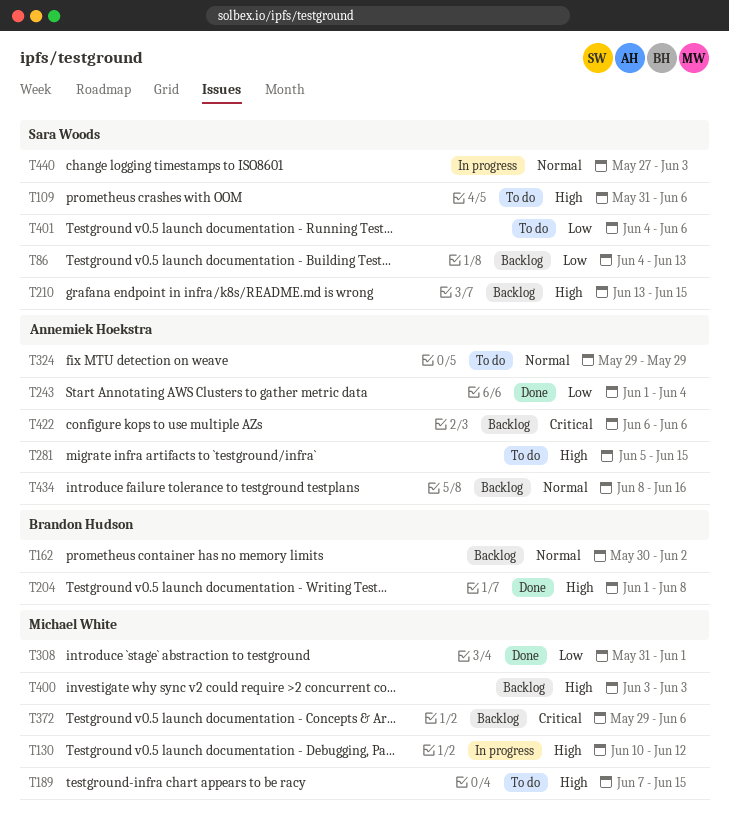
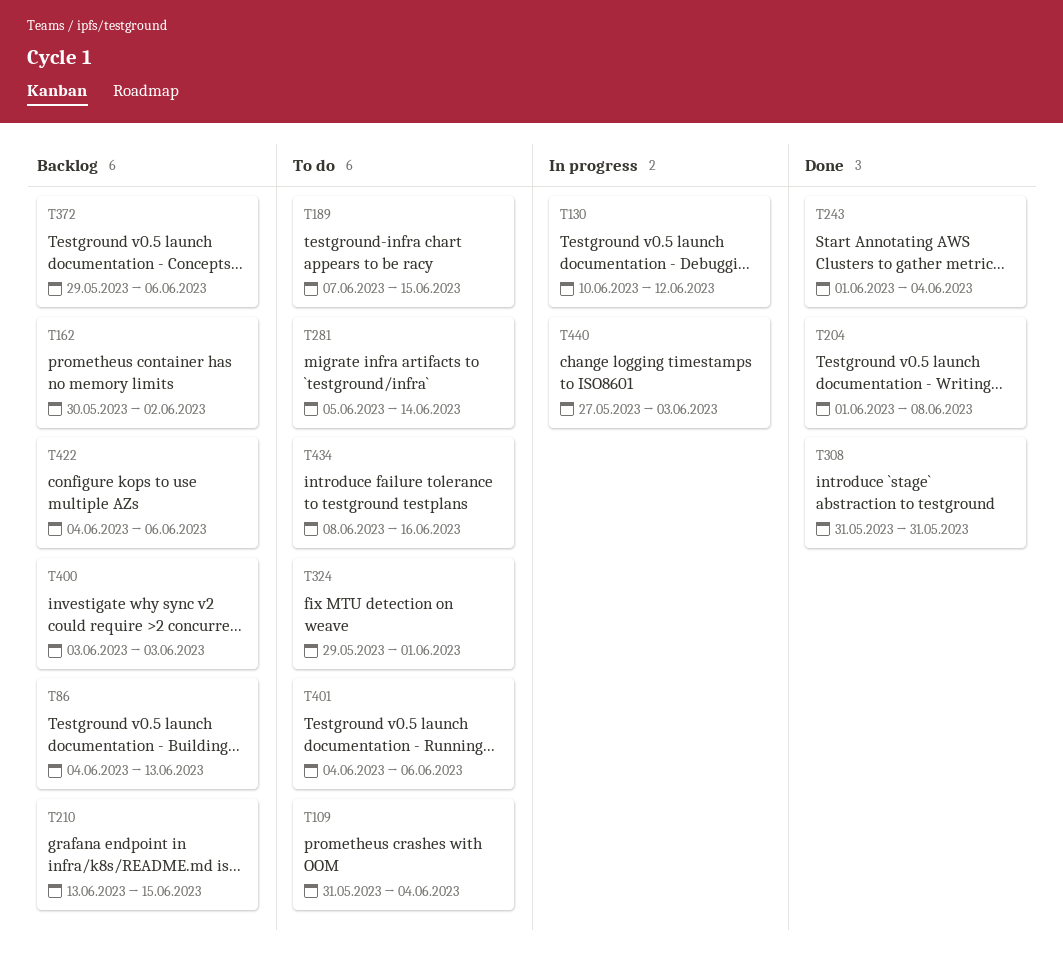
T109, due: Jun 6 -> Jun 4
T281, due: Jun 15 -> Jun 14
T308, due: Jun 1 -> May 31
T324, due: May 29 -> Jun 1
T422, start: Jun 6 -> Jun 4
T434, status: Backlog -> To do

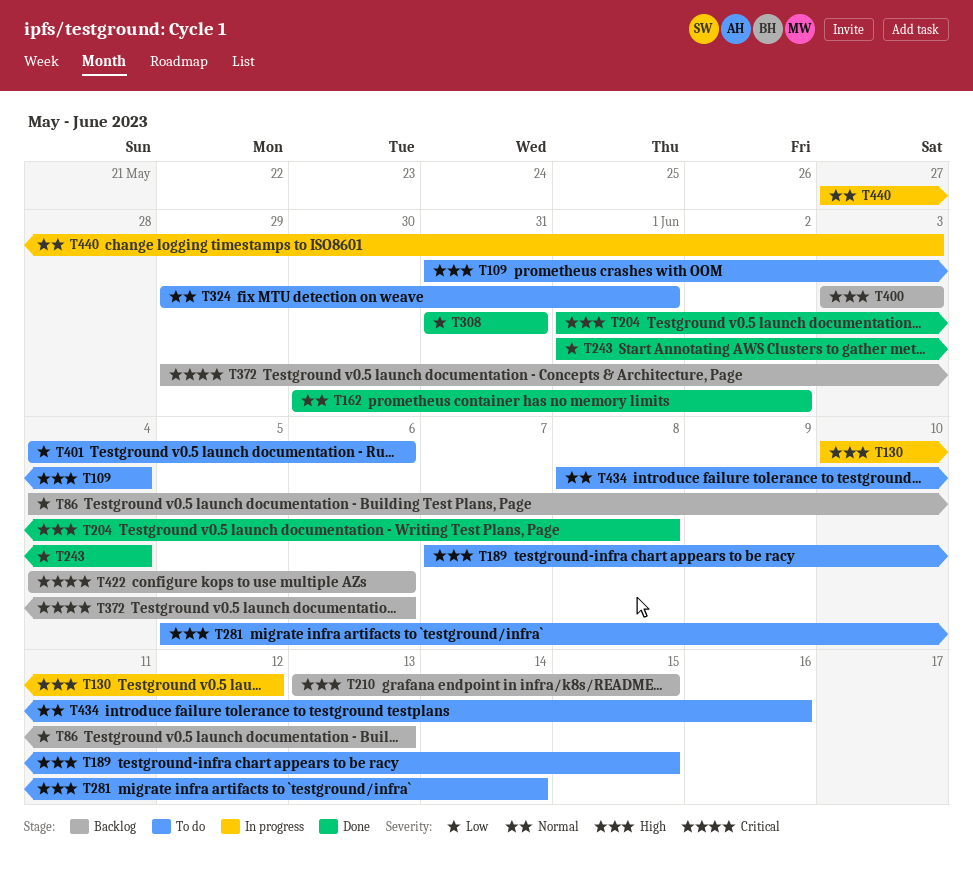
T162, status: Backlog -> Done

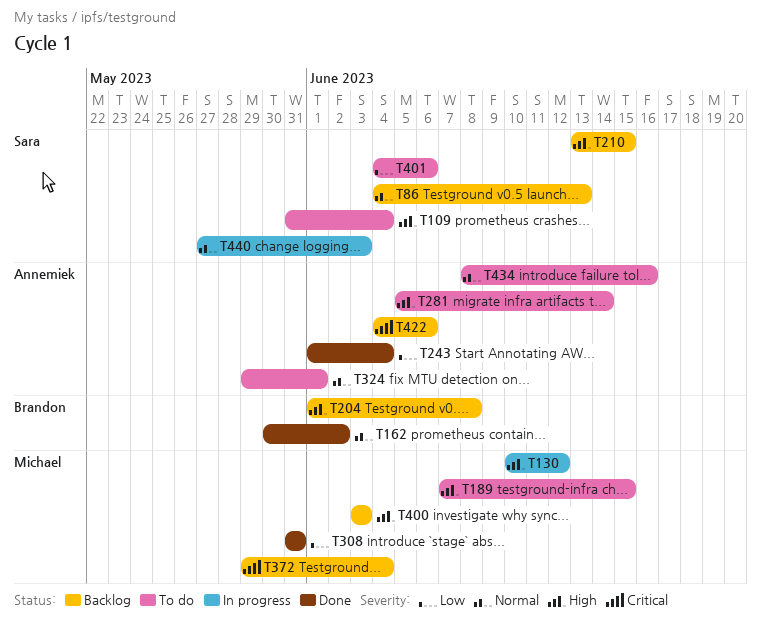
T86, priority: Low -> Normal
T204, status: Done -> Backlog
T372, due: Jun 6 -> Jun 4

